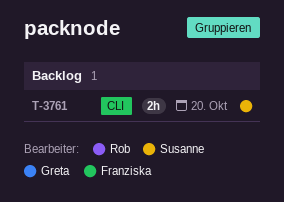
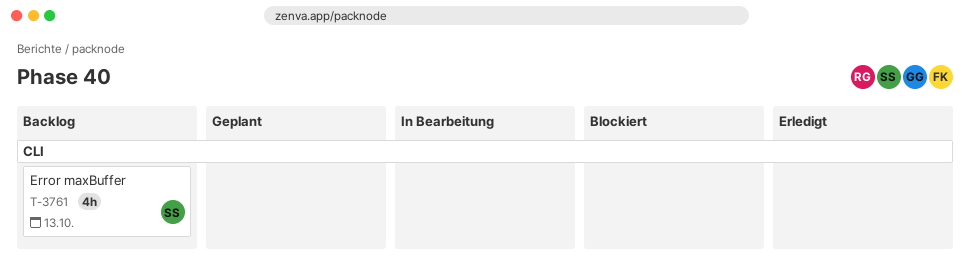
T-3761, estimate: 2h -> 4h
T-3761, due: Oct 20 -> Oct 13

